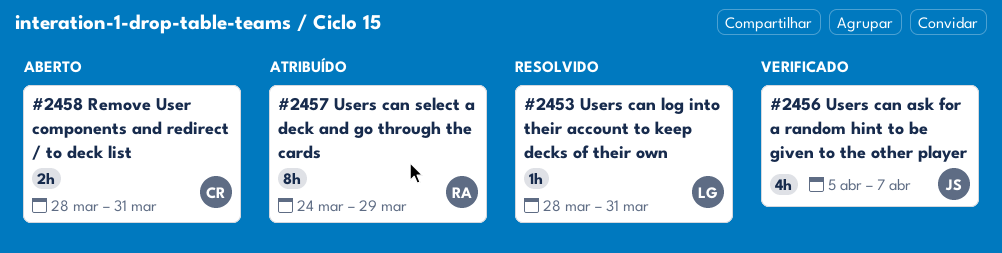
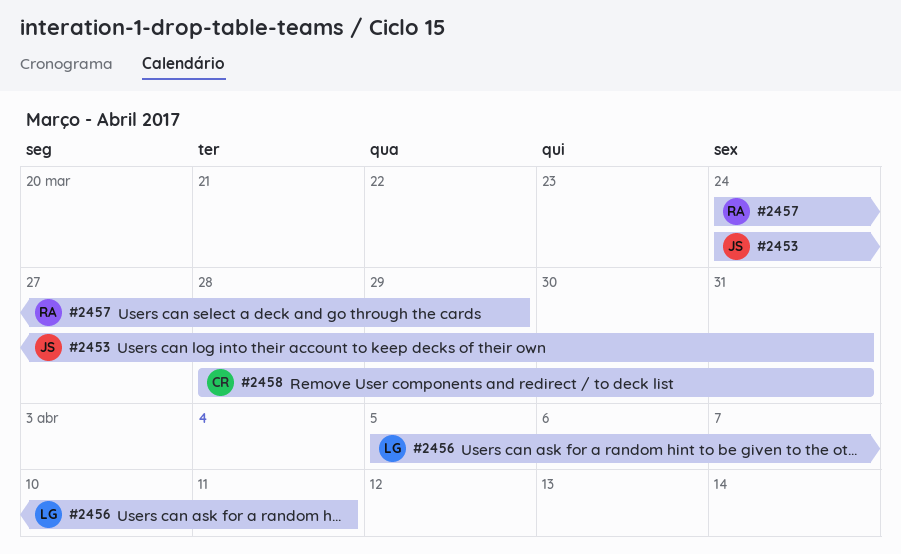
#2453, owner: LG -> JS
#2453, start: Mar 28 -> Mar 24
#2456, owner: JS -> LG
#2456, due: Apr 7 -> Apr 11

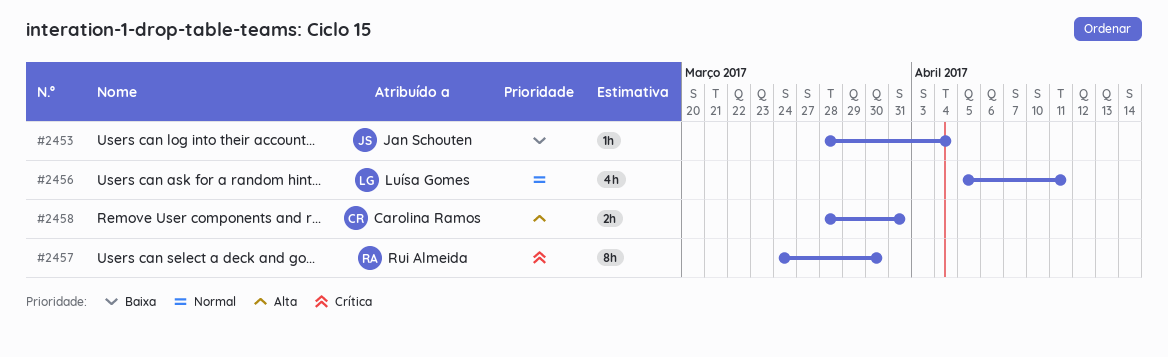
#2453, start: Mar 24 -> Mar 28
#2453, due: Mar 31 -> Apr 4
#2457, due: Mar 29 -> Mar 30

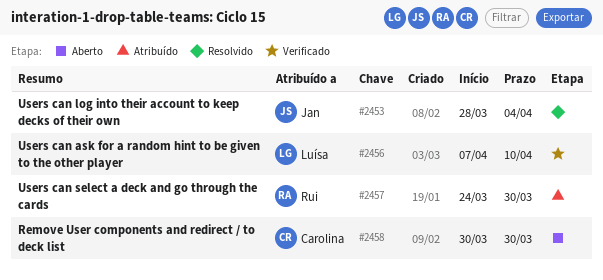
#2456, start: Apr 5 -> Apr 7
#2456, due: Apr 11 -> Apr 10
#2458, start: Mar 28 -> Mar 30
#2458, due: Mar 31 -> Mar 30

